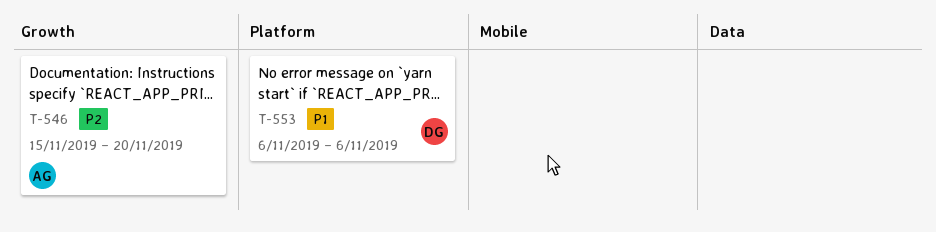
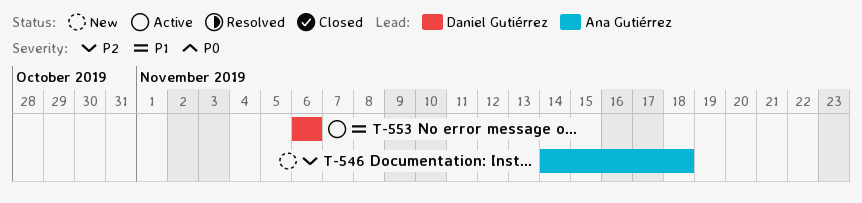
T-546, start: Nov 15 -> Nov 14
T-546, due: Nov 20 -> Nov 18

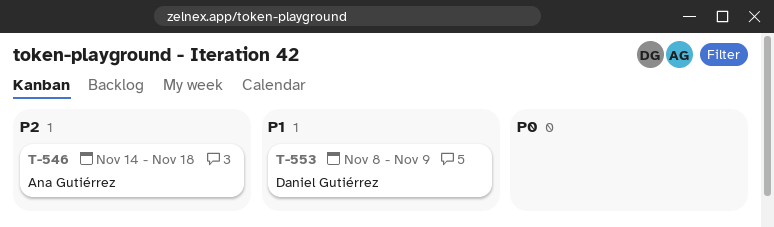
T-553, start: Nov 6 -> Nov 8
T-553, due: Nov 6 -> Nov 9

